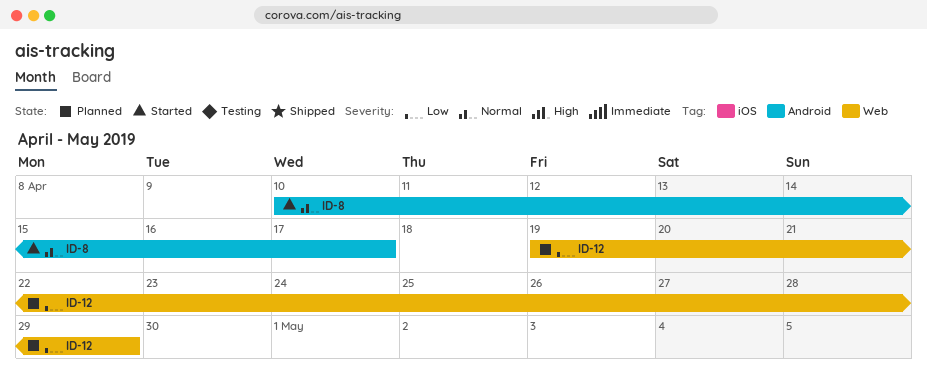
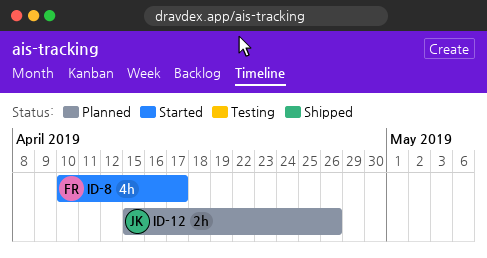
ID-12, start: Apr 19 -> Apr 15
ID-12, due: Apr 29 -> Apr 26

